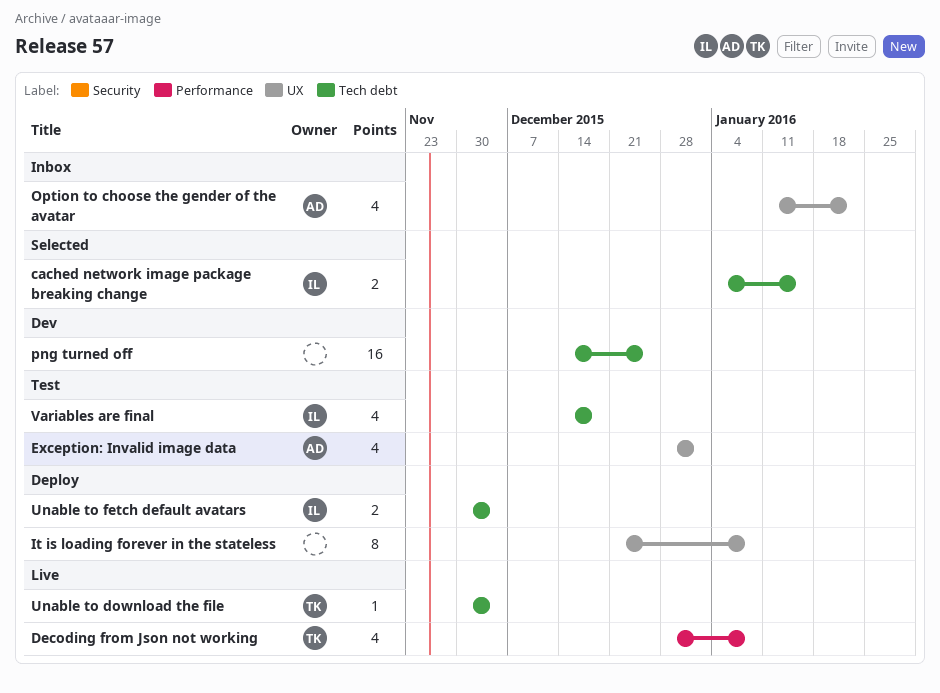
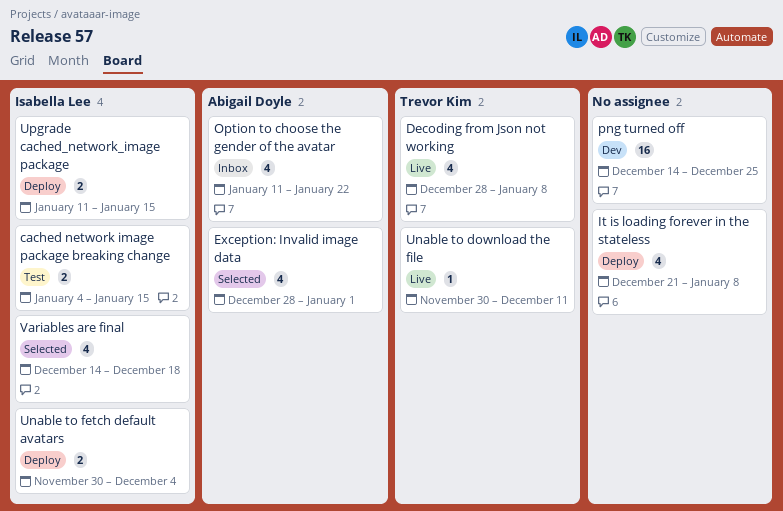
cached network image package breaking change, status: Selected -> Test
Exception: Invalid image data, status: Test -> Selected
It is loading forever in the stateless, estimate: 8 -> 4
Unable to download the file, due: Dec 4 -> Dec 11
Upgrade cached_network_image package: none -> present
Variables are final, status: Test -> Selected

